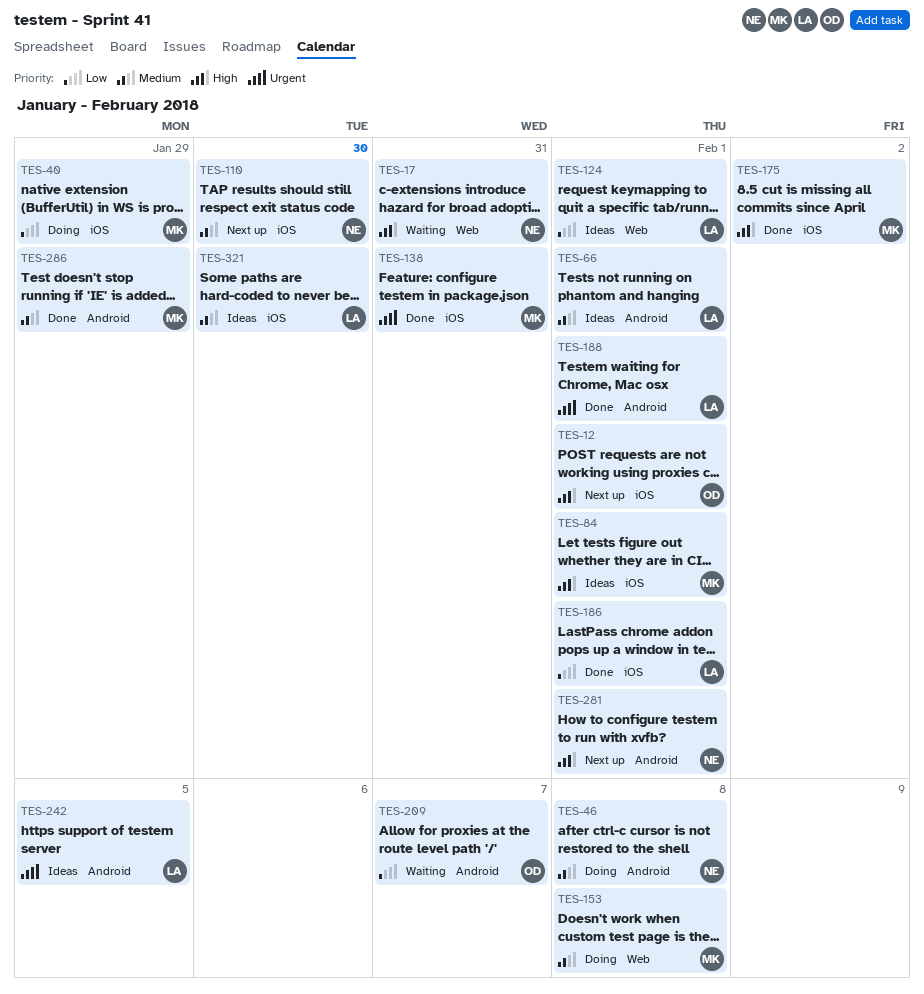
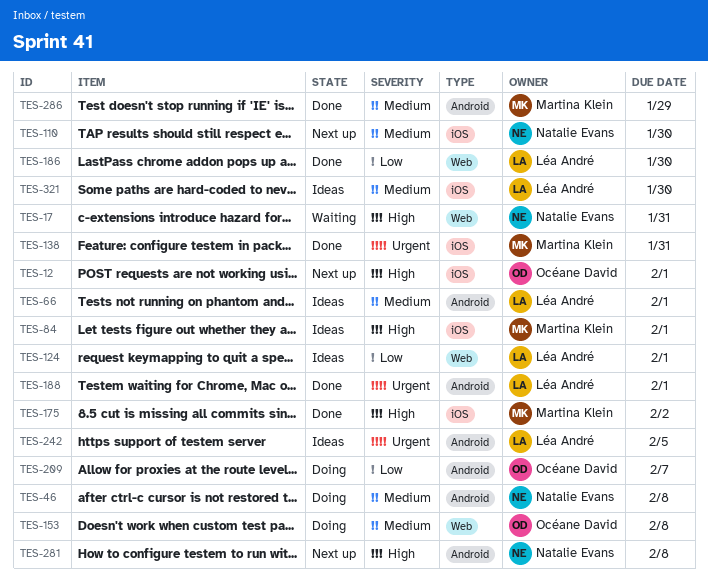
TES-40: present -> none
TES-153, owner: Martina Klein -> Océane David
TES-186, label: iOS -> Web
TES-186, due: Feb 1 -> Jan 30
TES-209, status: Waiting -> Doing
TES-281, due: Feb 1 -> Feb 8

